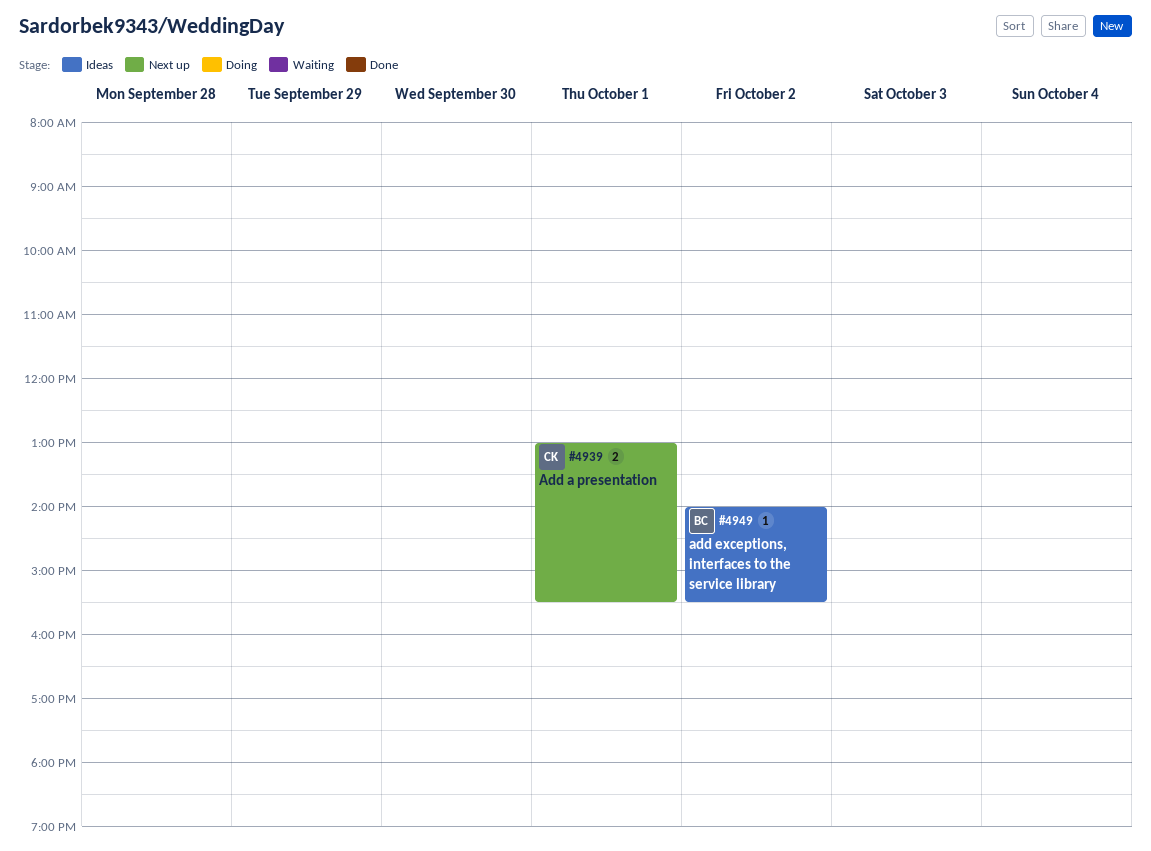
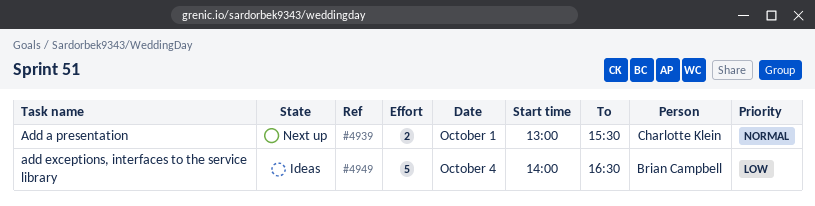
#4949, estimate: 1 -> 5
#4949, day: Oct 2 -> Oct 4
#4949, ends: 15:30 -> 16:30

